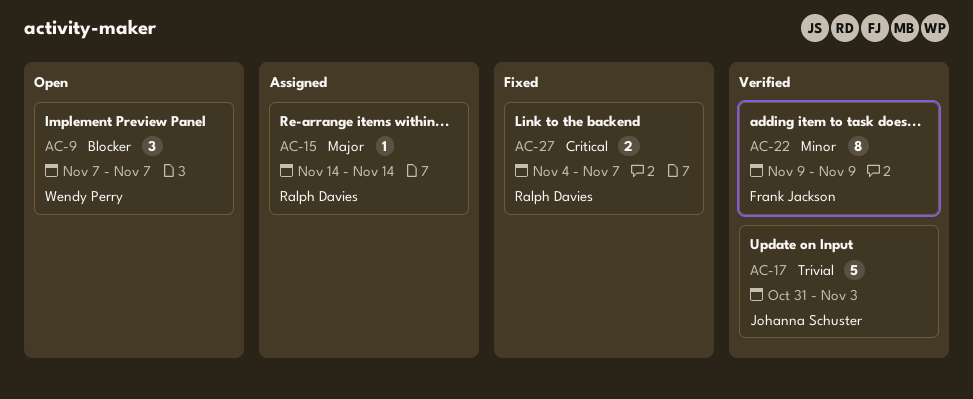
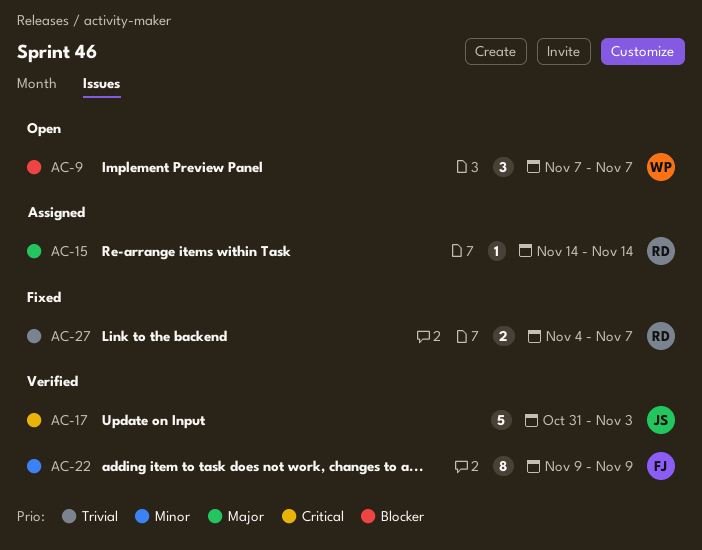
AC-17, priority: Trivial -> Critical
AC-27, priority: Critical -> Trivial

